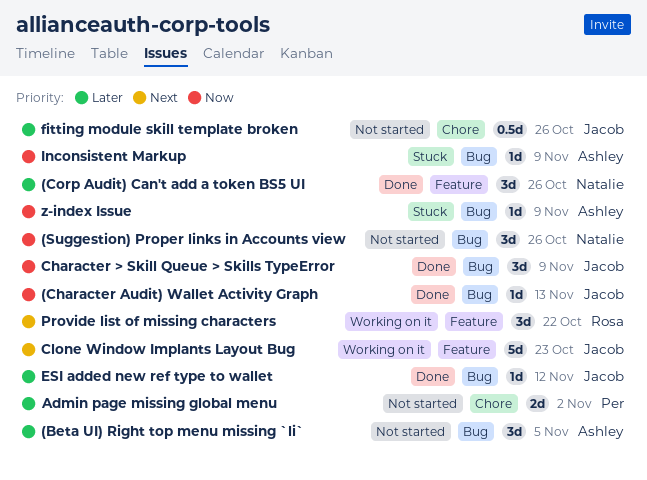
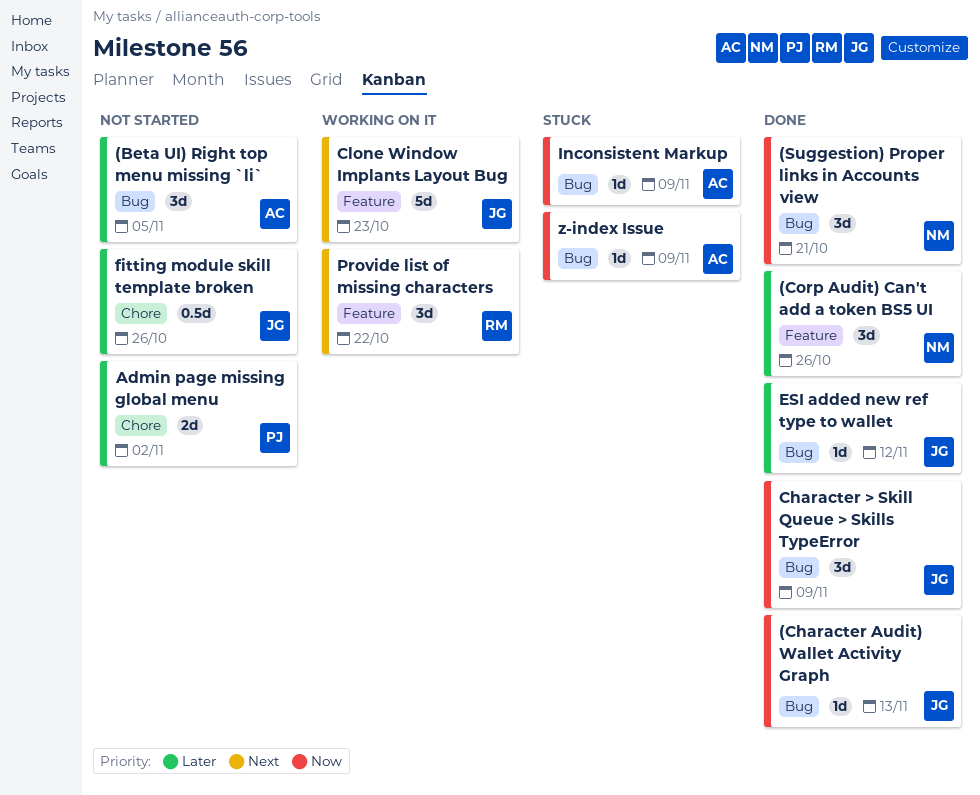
(Suggestion) Proper links in Accounts view, status: Not started -> Done
(Suggestion) Proper links in Accounts view, due: Oct 26 -> Oct 21

